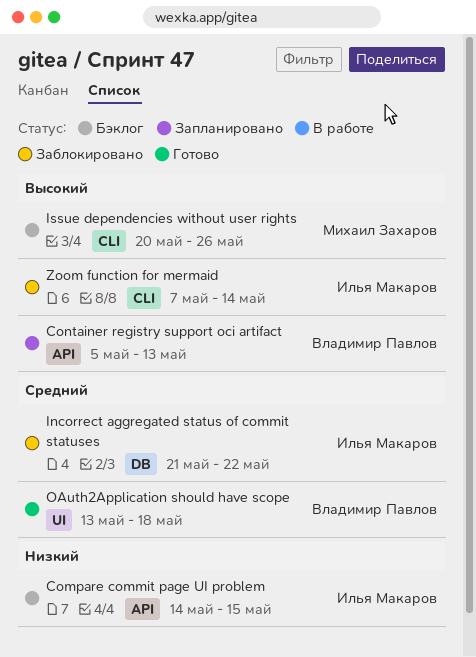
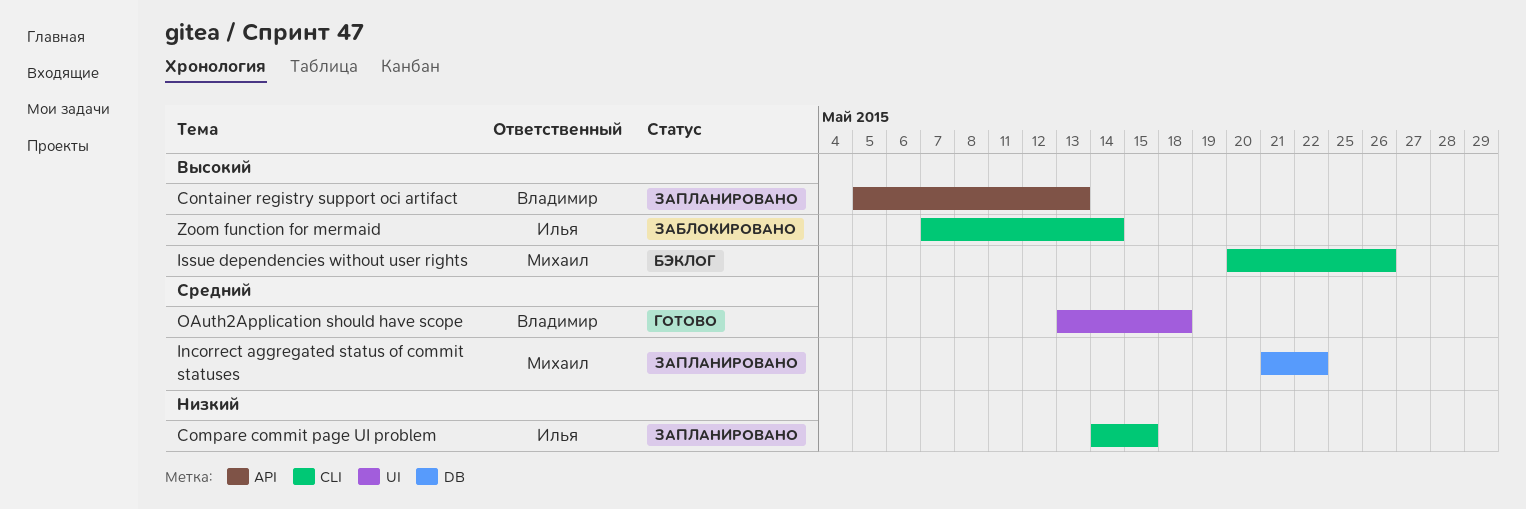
Compare commit page UI problem, status: Бэклог -> Запланировано
Compare commit page UI problem, label: API -> CLI
Incorrect aggregated status of commit statuses, status: Заблокировано -> Запланировано
Incorrect aggregated status of commit statuses, owner: Илья Макаров -> Михаил Захаров

